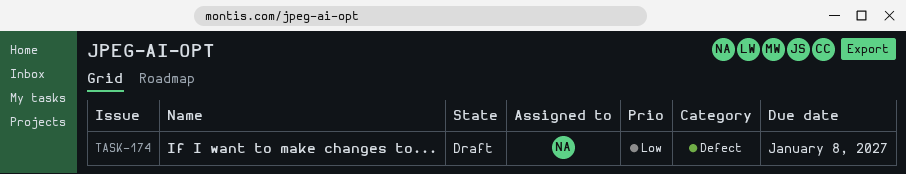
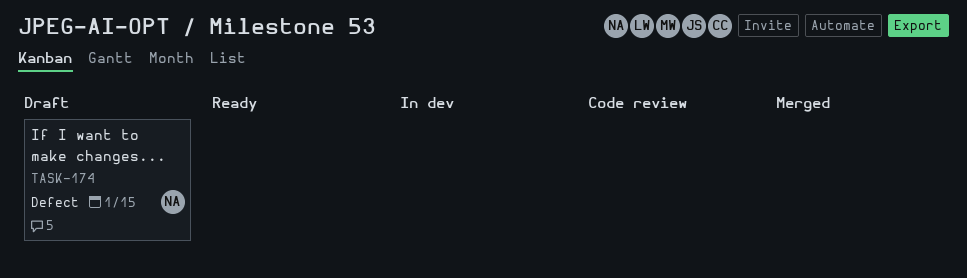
TASK-174, due: Jan 8 -> Jan 15

